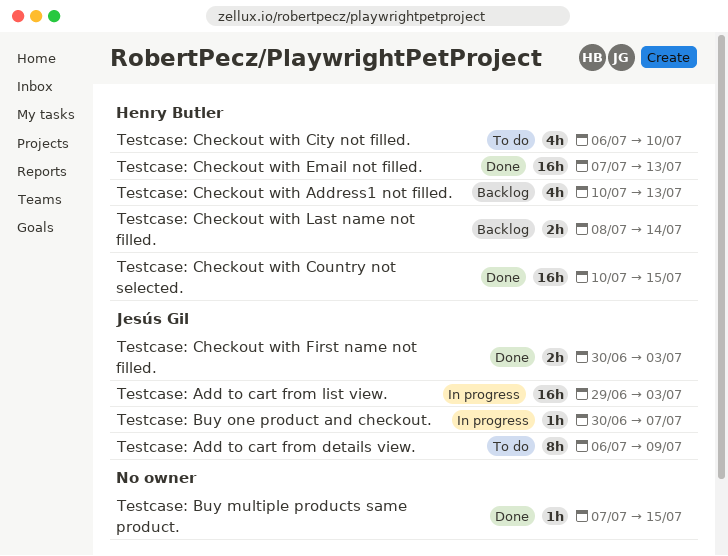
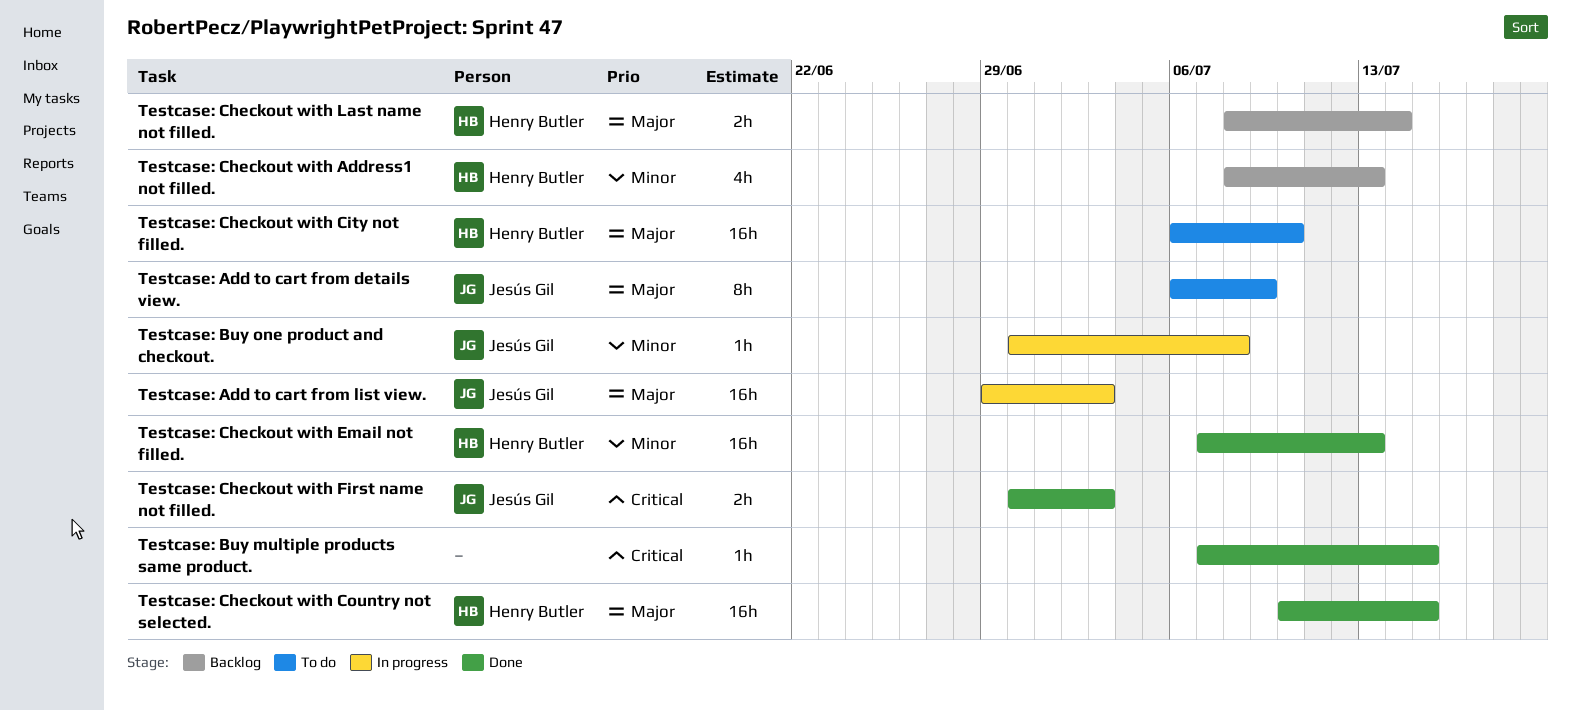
Testcase: Buy one product and checkout., due: Jul 7 -> Jul 8
Testcase: Checkout with Address1 not filled., start: Jul 10 -> Jul 8
Testcase: Checkout with City not filled., estimate: 4h -> 16h

